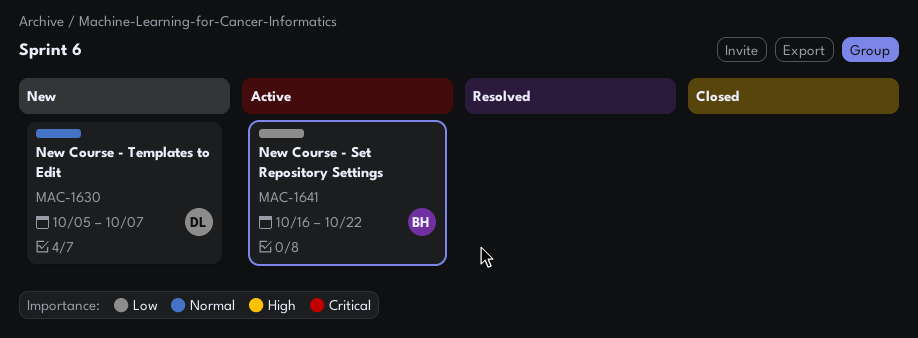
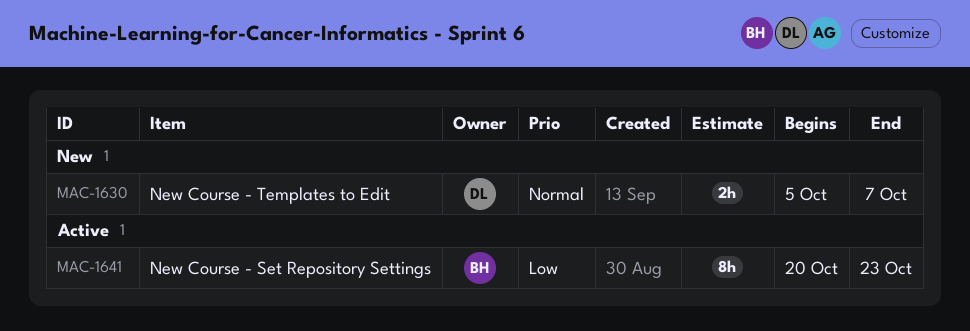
MAC-1641, start: Oct 16 -> Oct 20
MAC-1641, due: Oct 22 -> Oct 23

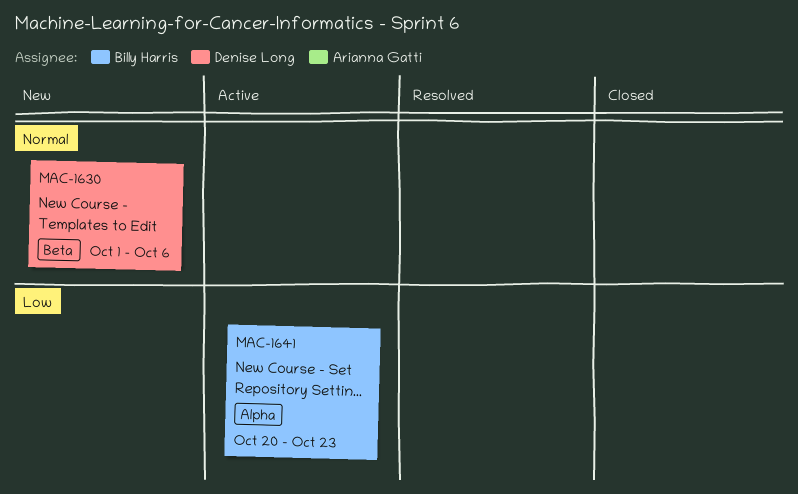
MAC-1630, start: Oct 5 -> Oct 1
MAC-1630, due: Oct 7 -> Oct 6

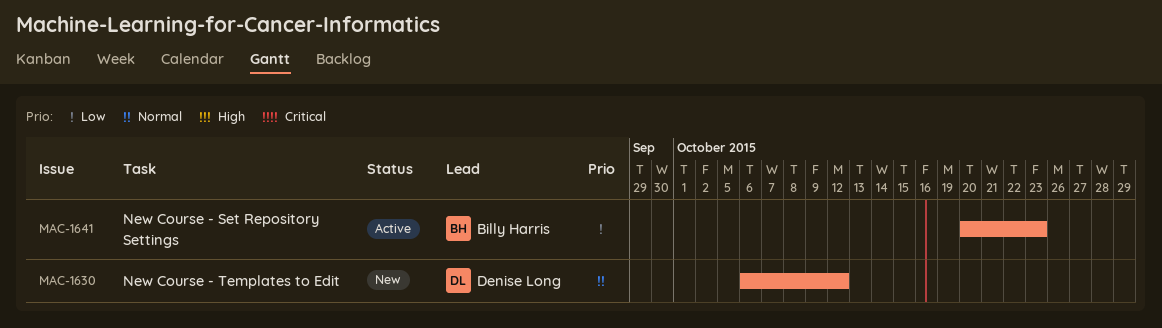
MAC-1630, start: Oct 1 -> Oct 6
MAC-1630, due: Oct 6 -> Oct 12

